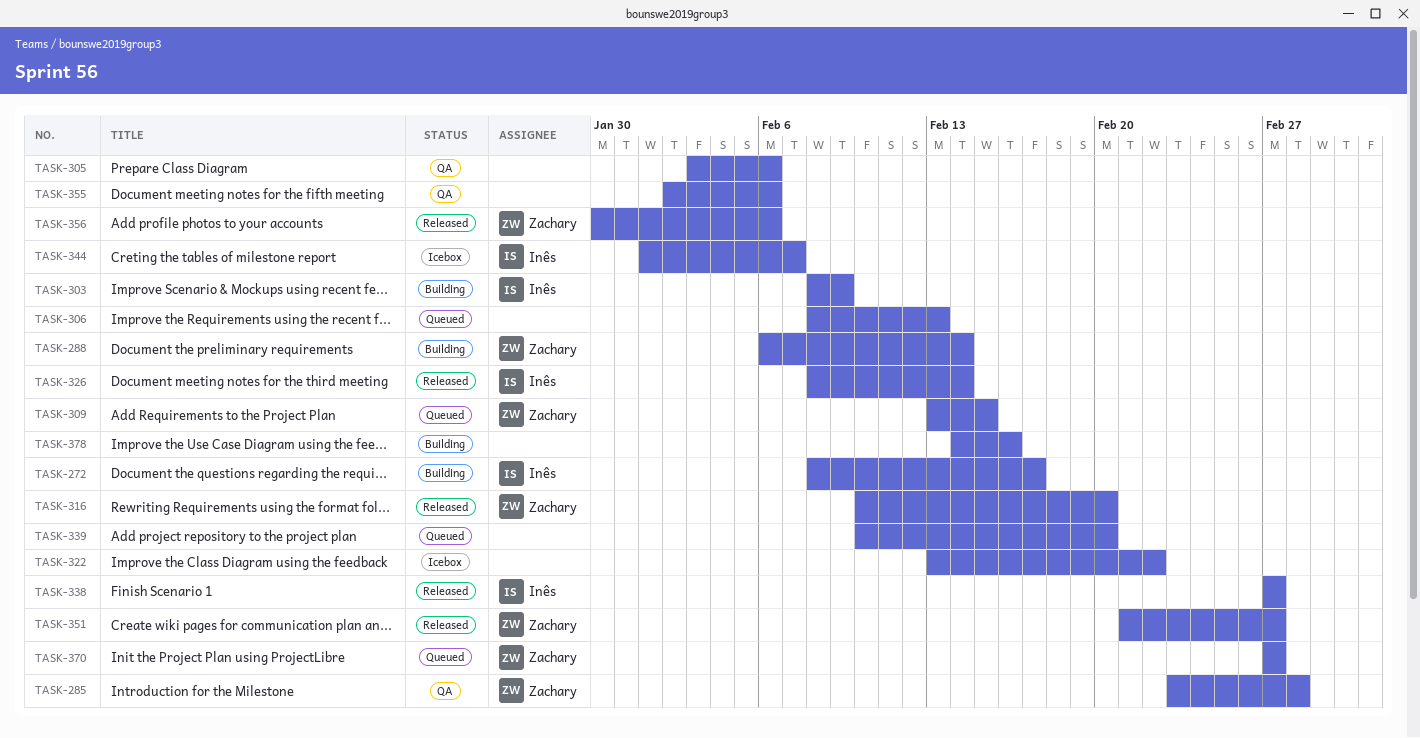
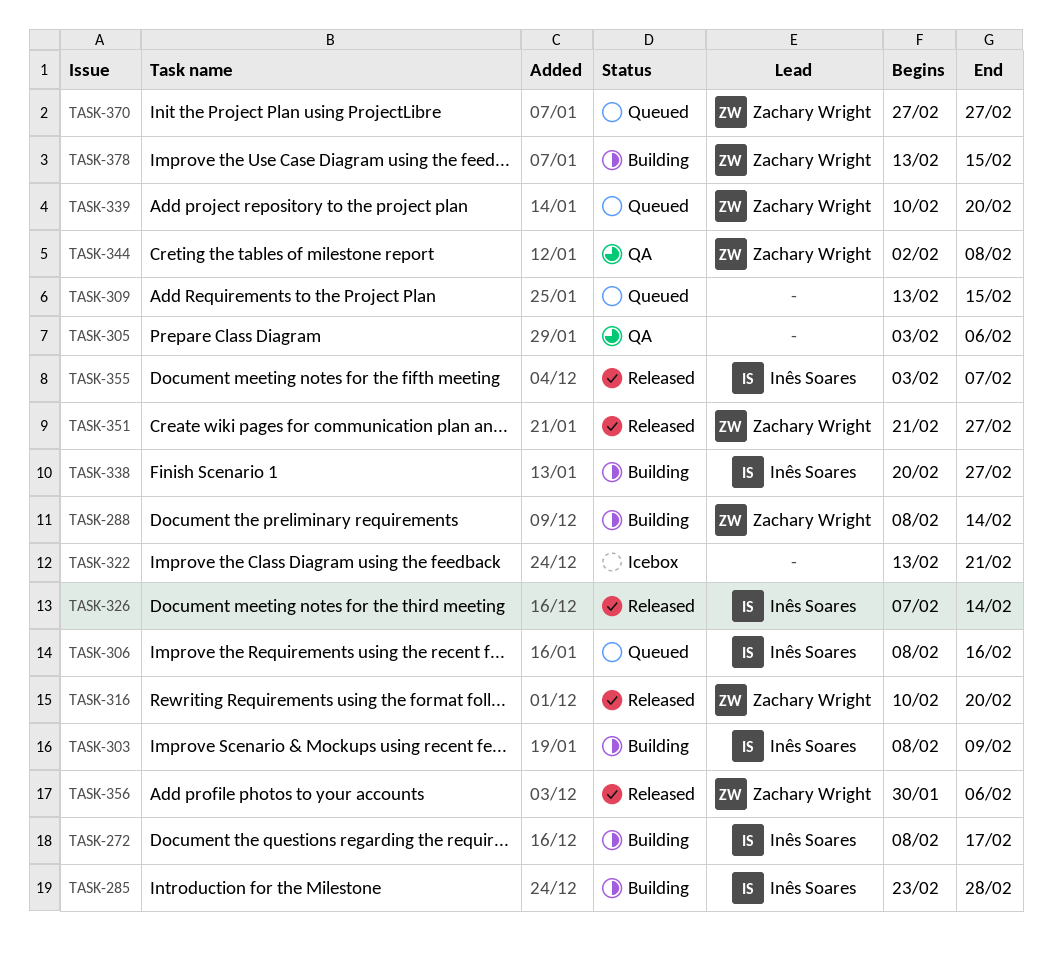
TASK-285, status: QA -> Building
TASK-285, owner: Zachary Wright -> Inês Soares
TASK-288, start: Feb 6 -> Feb 8
TASK-306, owner: none -> Inês Soares
TASK-306, due: Feb 13 -> Feb 16
TASK-309, owner: Zachary Wright -> none
TASK-322, due: Feb 22 -> Feb 21
TASK-326, start: Feb 8 -> Feb 7
TASK-338, status: Released -> Building
TASK-338, start: Feb 27 -> Feb 20
TASK-339, owner: none -> Zachary Wright
TASK-344, status: Icebox -> QA
TASK-344, owner: Inês Soares -> Zachary Wright
TASK-344, start: Feb 1 -> Feb 2
TASK-344, due: Feb 7 -> Feb 8
TASK-355, status: QA -> Released
TASK-355, owner: none -> Inês Soares
TASK-355, start: Feb 2 -> Feb 3
TASK-355, due: Feb 6 -> Feb 7
TASK-378, owner: none -> Zachary Wright
TASK-378, start: Feb 14 -> Feb 13
TASK-378, due: Feb 16 -> Feb 15

